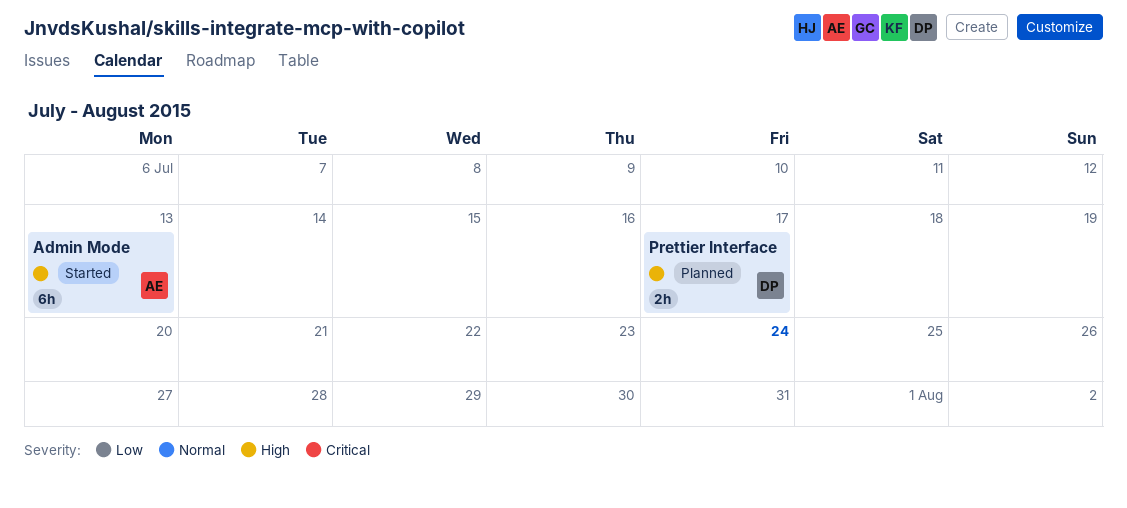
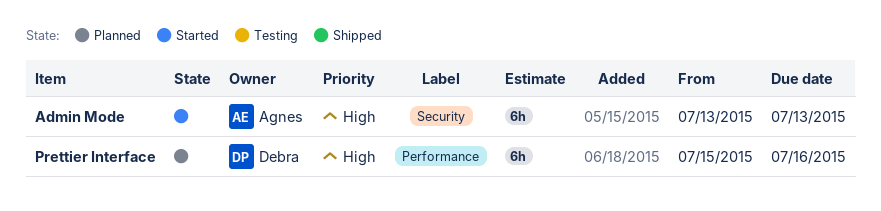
Prettier Interface, estimate: 2h -> 6h
Prettier Interface, due: Jul 17 -> Jul 16

